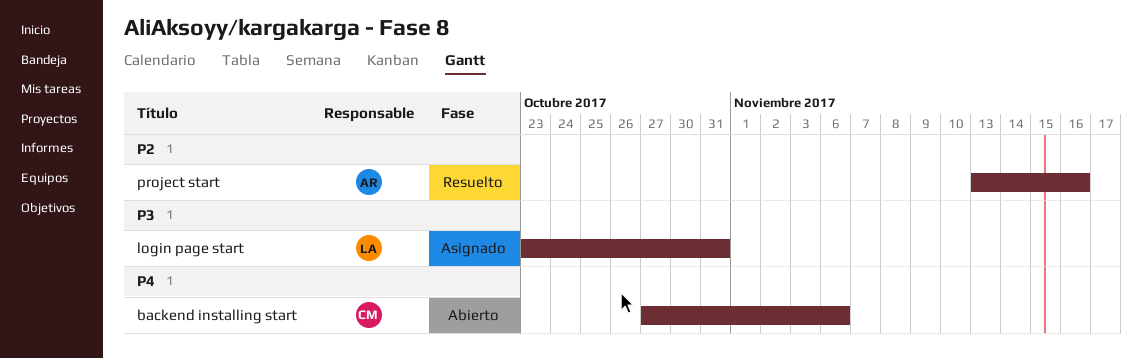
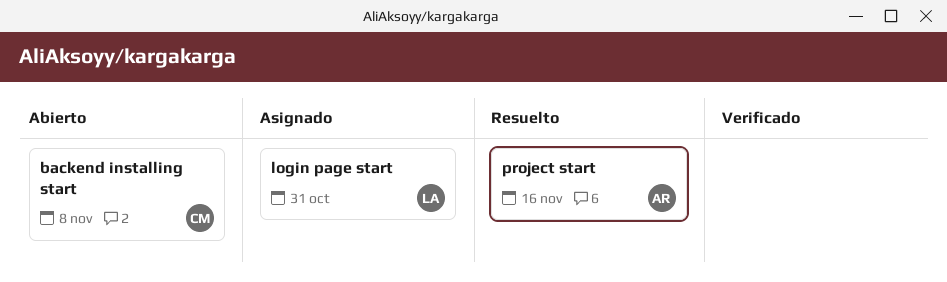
backend installing start, due: Nov 6 -> Nov 8

